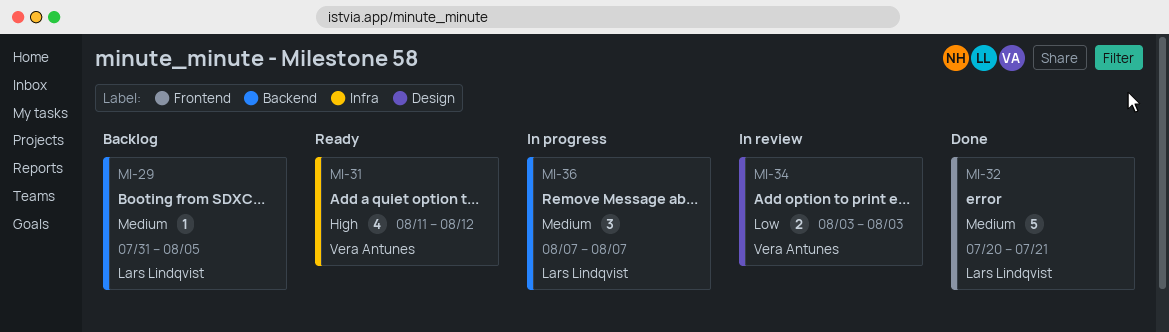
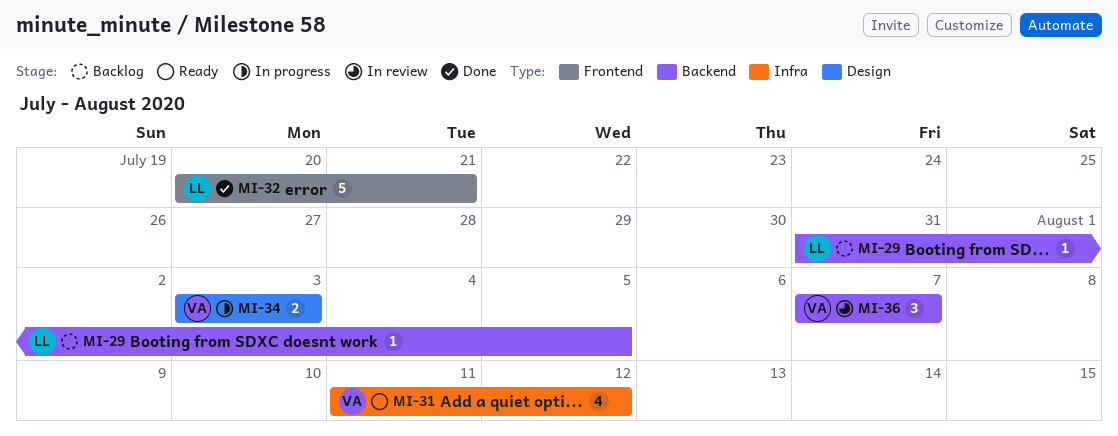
MI-34, status: In review -> In progress
MI-36, status: In progress -> In review
MI-36, owner: Lars Lindqvist -> Vera Antunes

